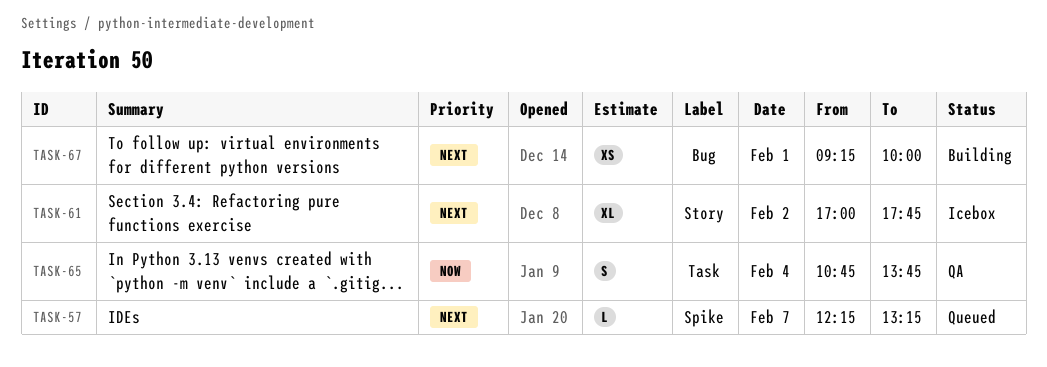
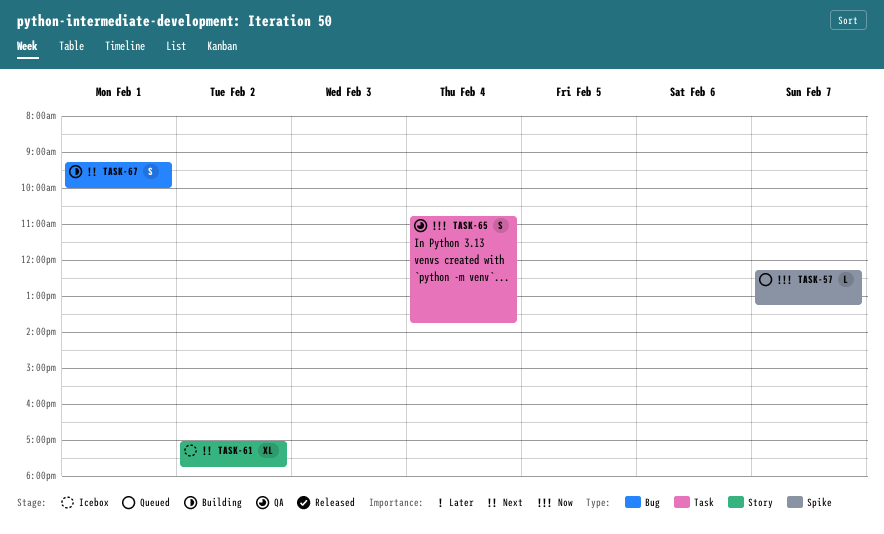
TASK-57, priority: Next -> Now
TASK-67, estimate: XS -> S

